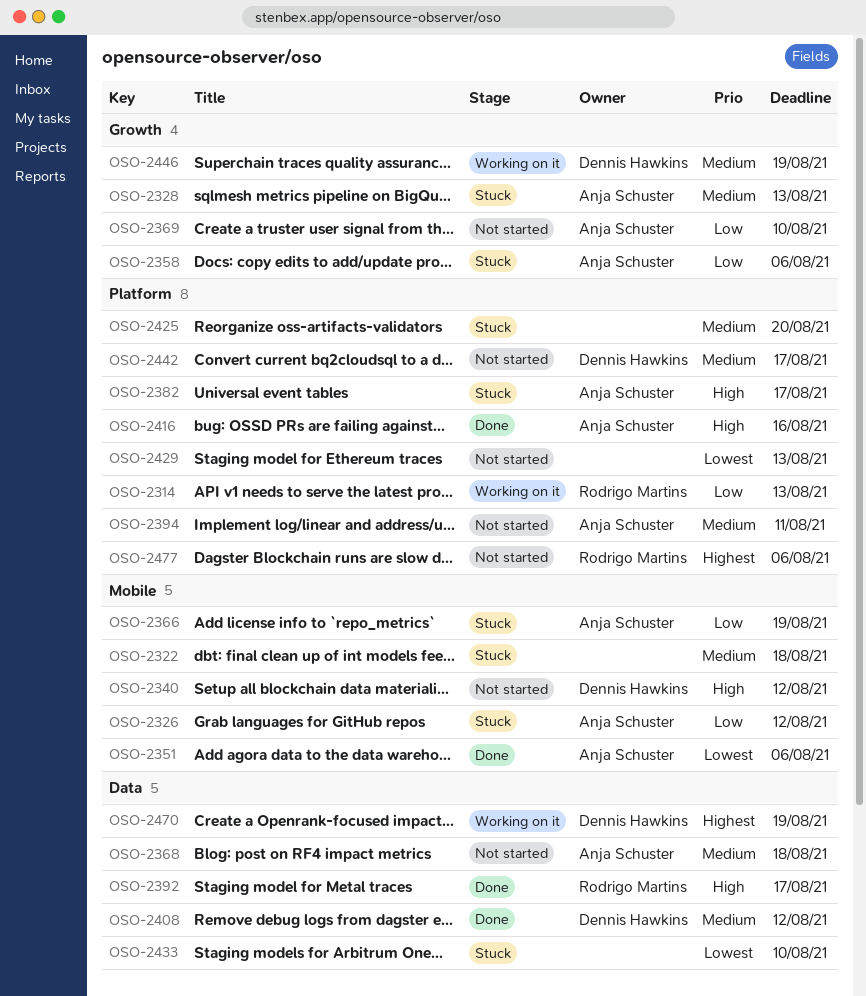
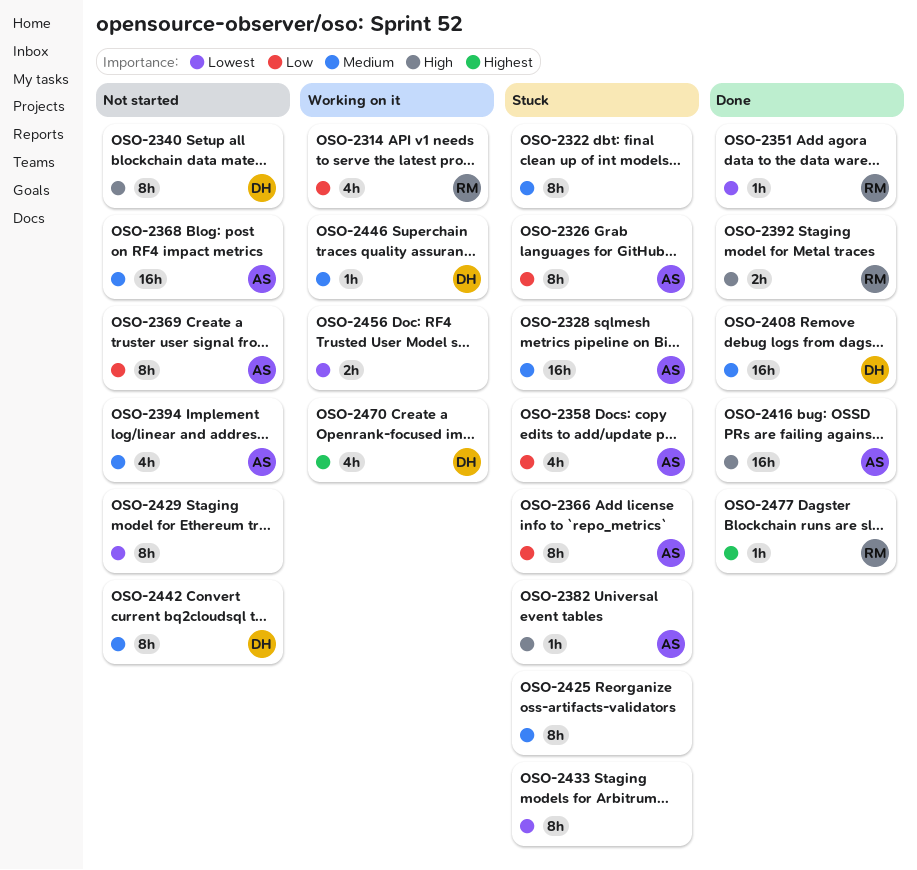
OSO-2351, owner: Anja Schuster -> Rodrigo Martins
OSO-2456: none -> present
OSO-2477, status: Not started -> Done

